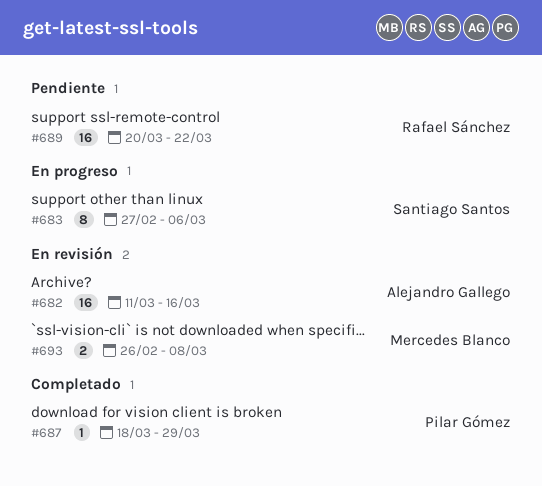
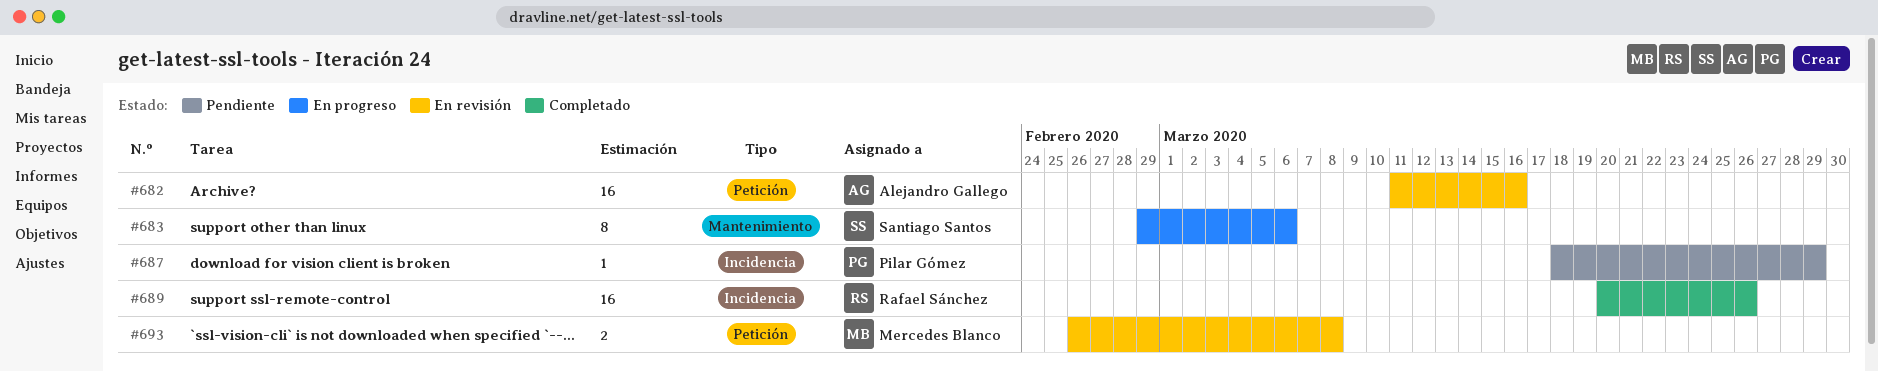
#683, start: Feb 27 -> Feb 29
#687, status: Completado -> Pendiente
#689, status: Pendiente -> Completado
#689, due: Mar 22 -> Mar 26

